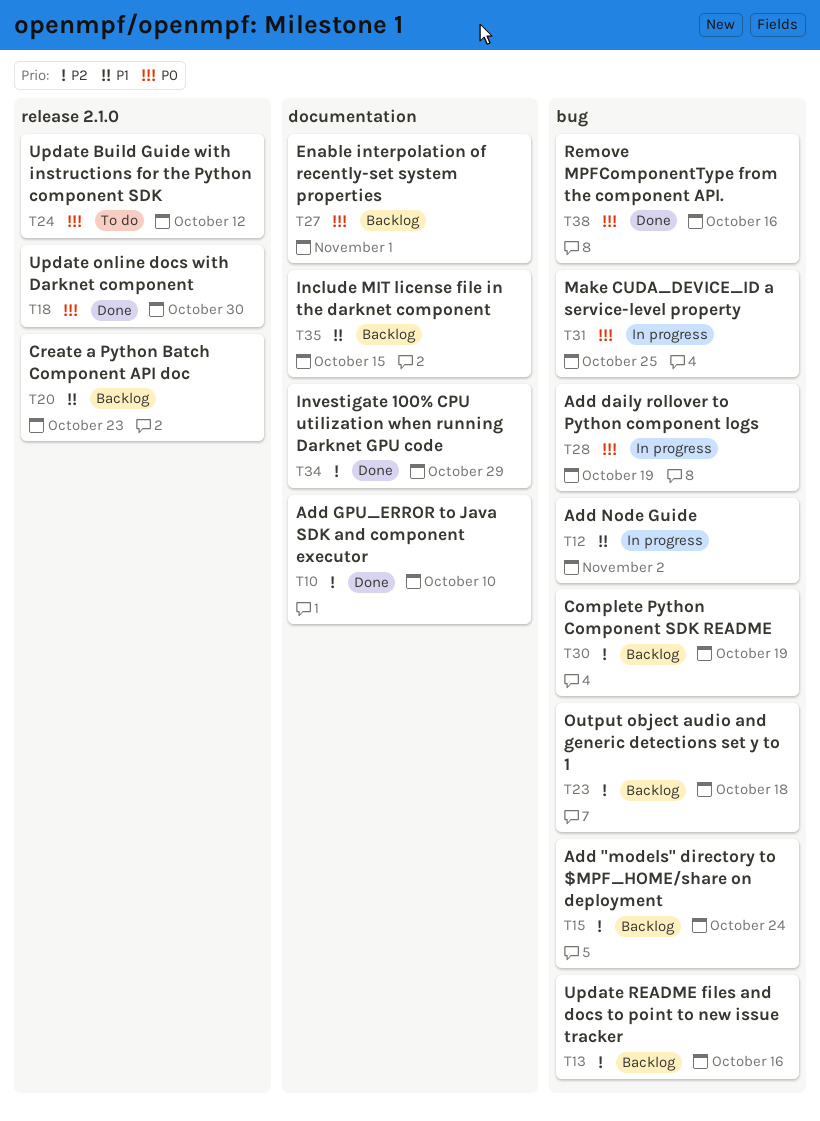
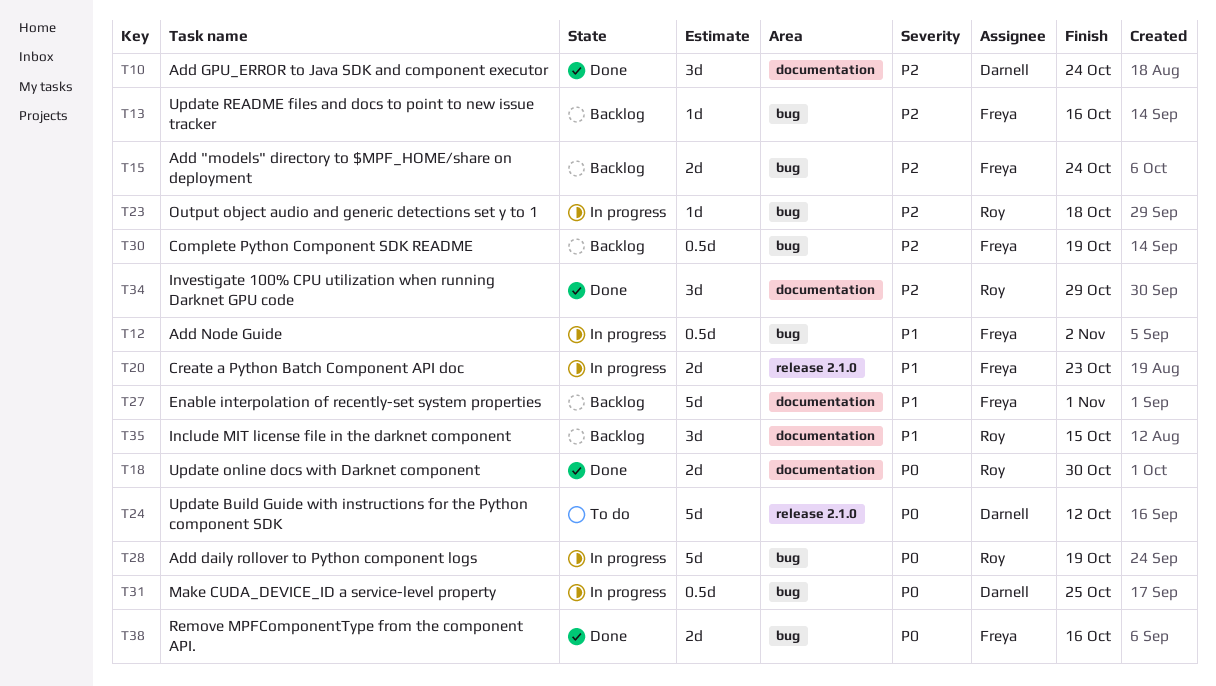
T10, due: Oct 10 -> Oct 24
T18, label: release 2.1.0 -> documentation
T20, status: Backlog -> In progress
T23, status: Backlog -> In progress
T27, priority: P0 -> P1

